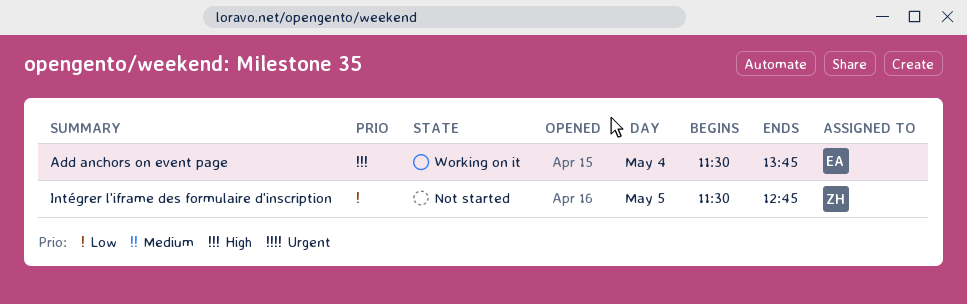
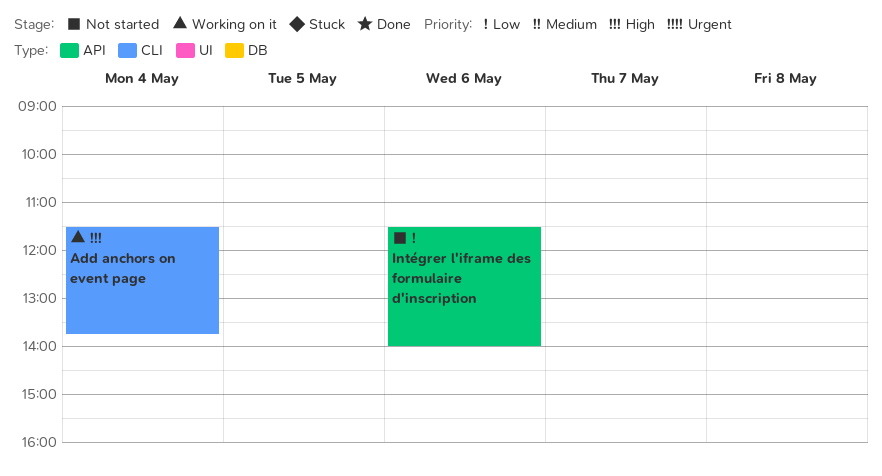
Intégrer l'iframe des formulaire d'inscription, day: May 5 -> May 6
Intégrer l'iframe des formulaire d'inscription, ends: 12:45 -> 14:00

